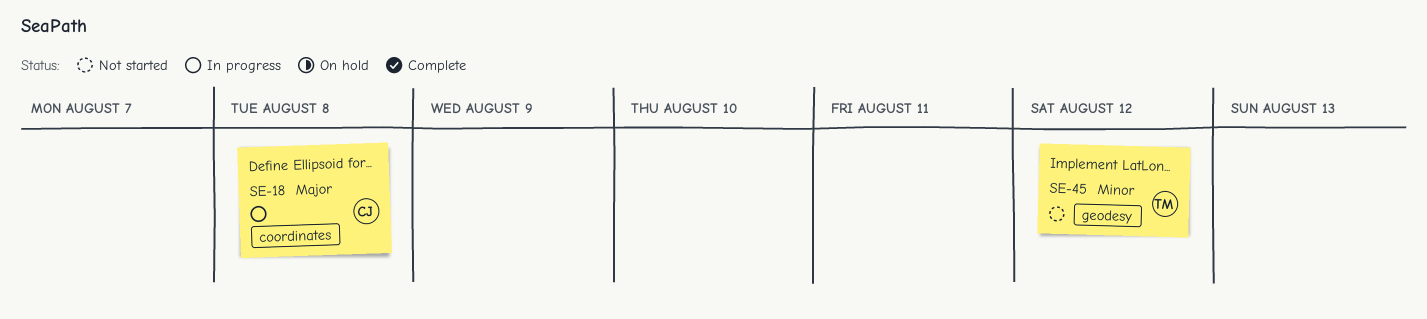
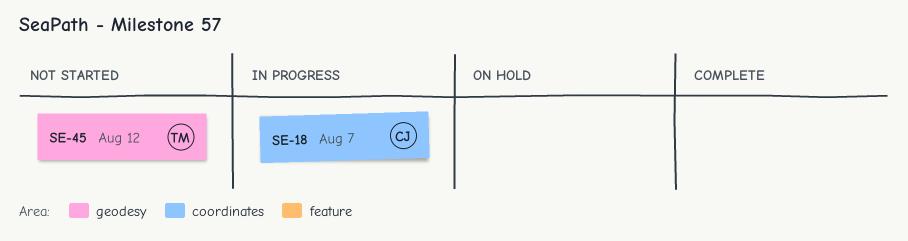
SE-18, due: Aug 8 -> Aug 7

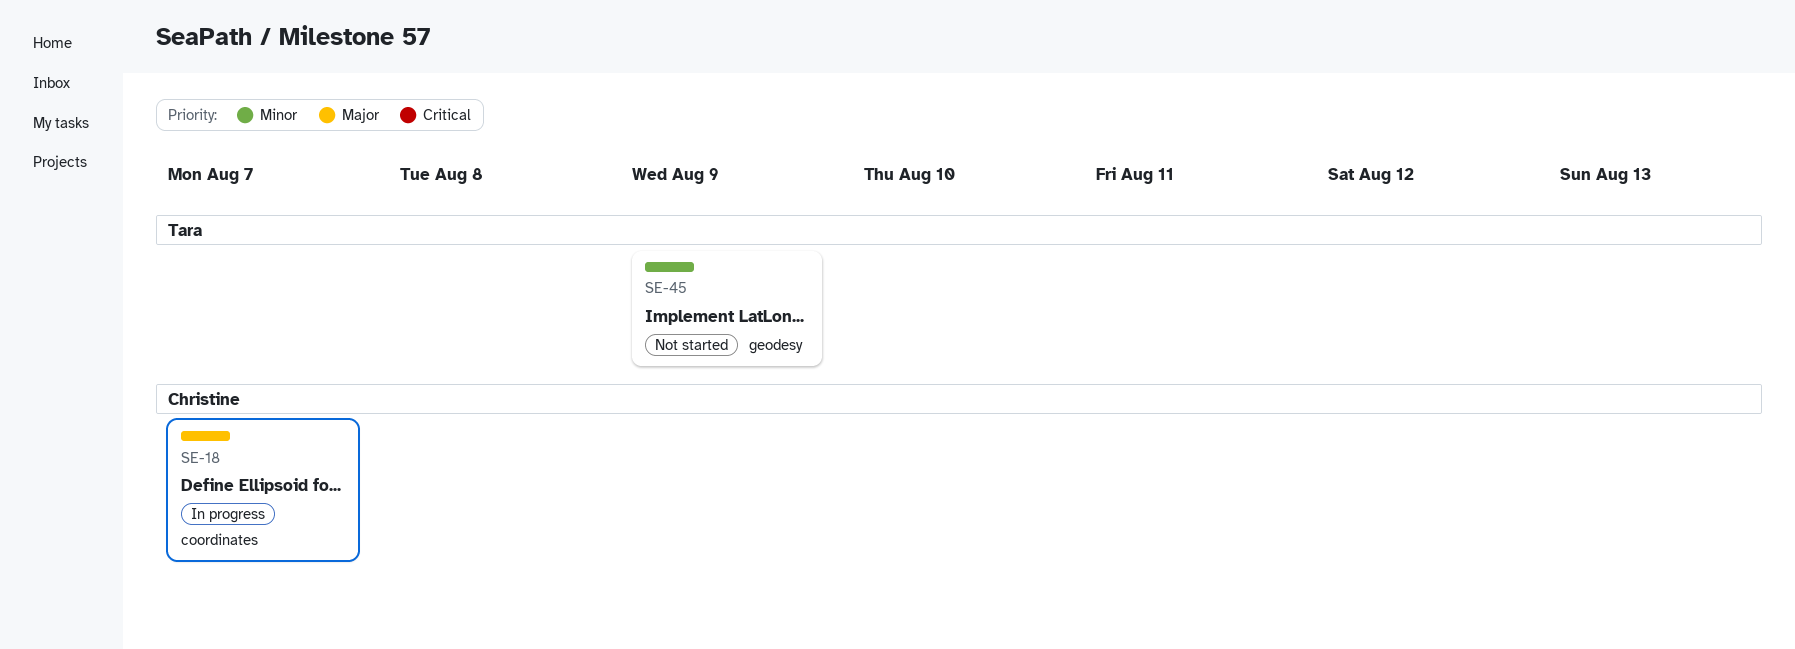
SE-45, due: Aug 12 -> Aug 9

